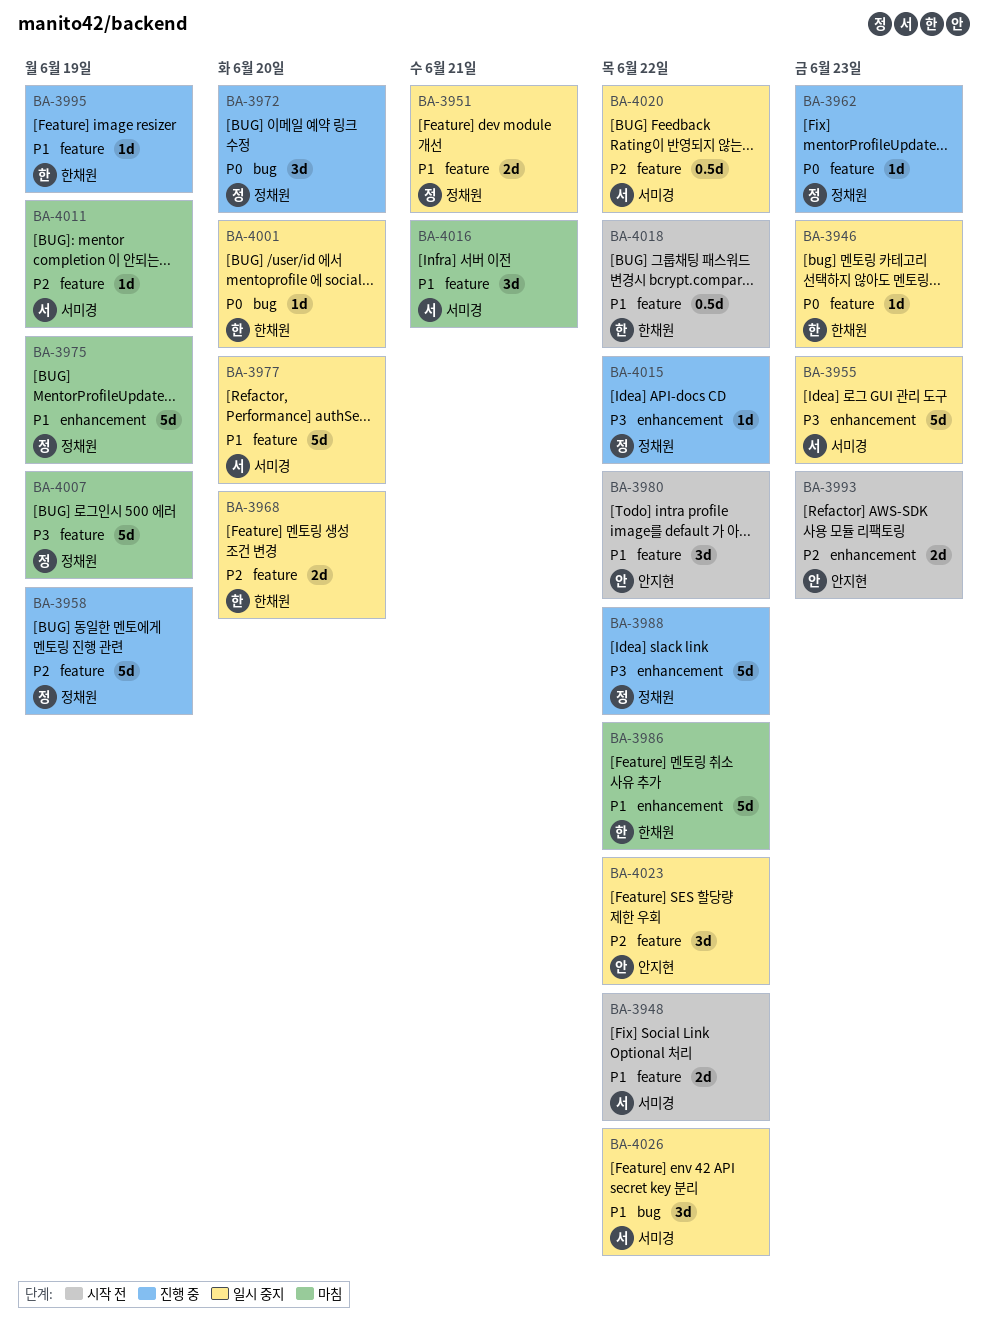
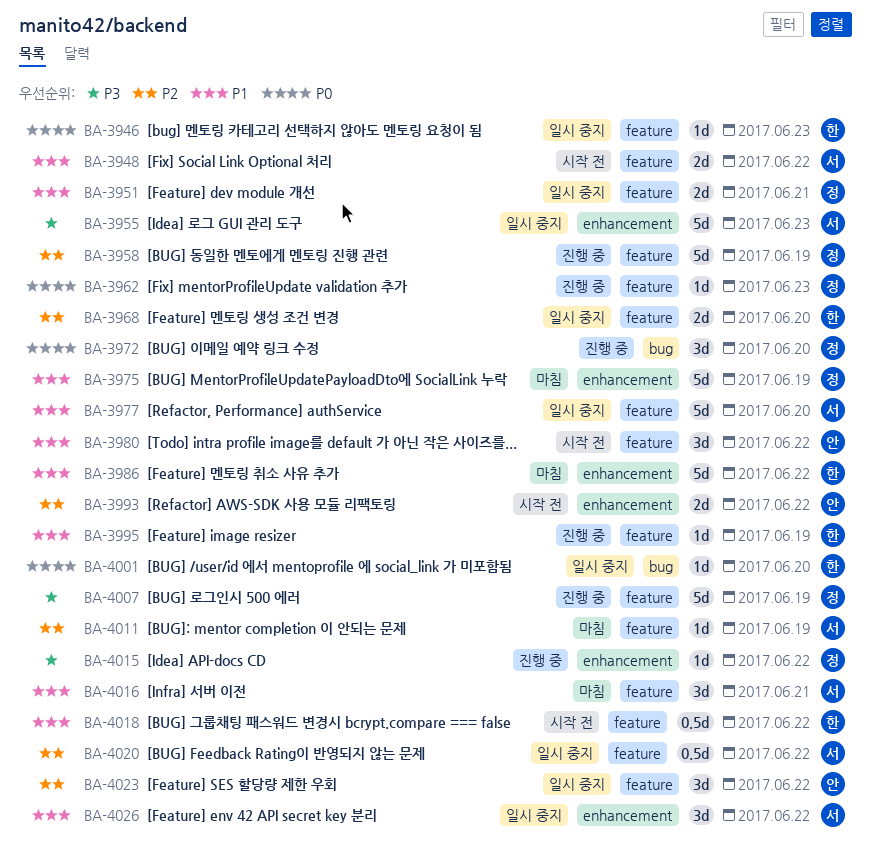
BA-3988: present -> none
BA-3993, due: Jun 23 -> Jun 22
BA-4007, status: 마침 -> 진행 중
BA-4026, label: bug -> enhancement

